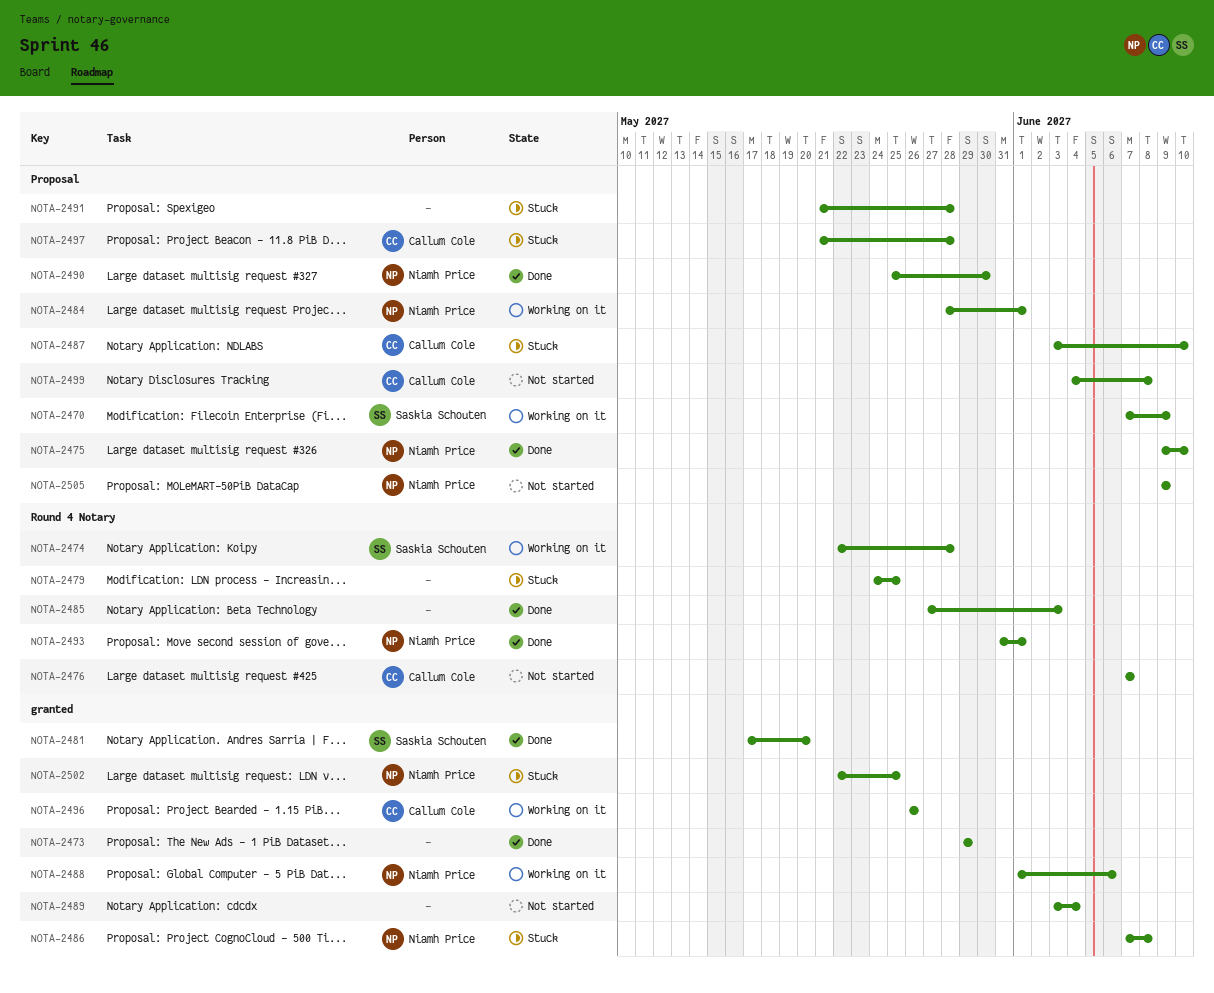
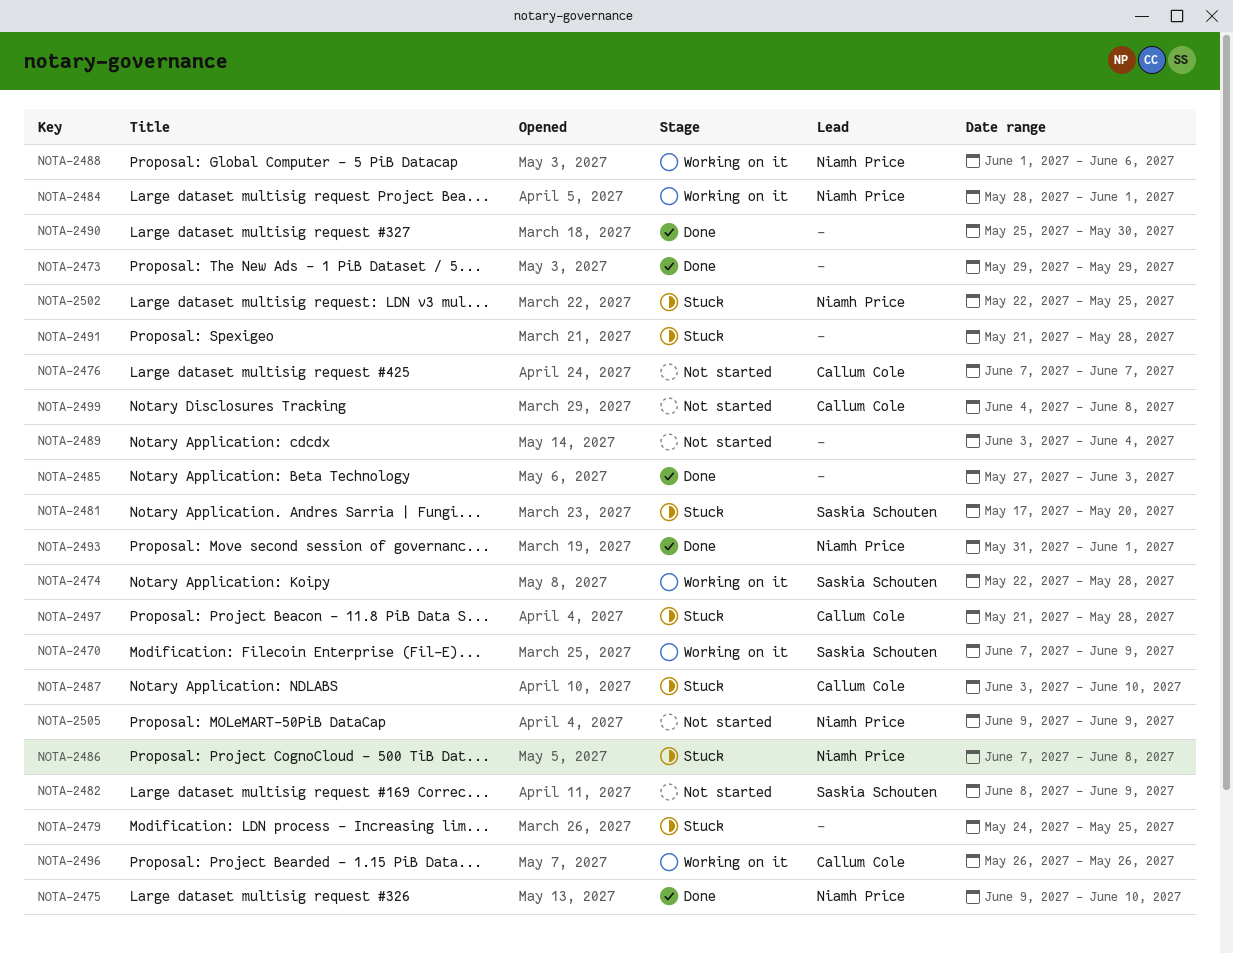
NOTA-2481, status: Done -> Stuck
NOTA-2482: none -> present
NOTA-2490, owner: Niamh Price -> none

